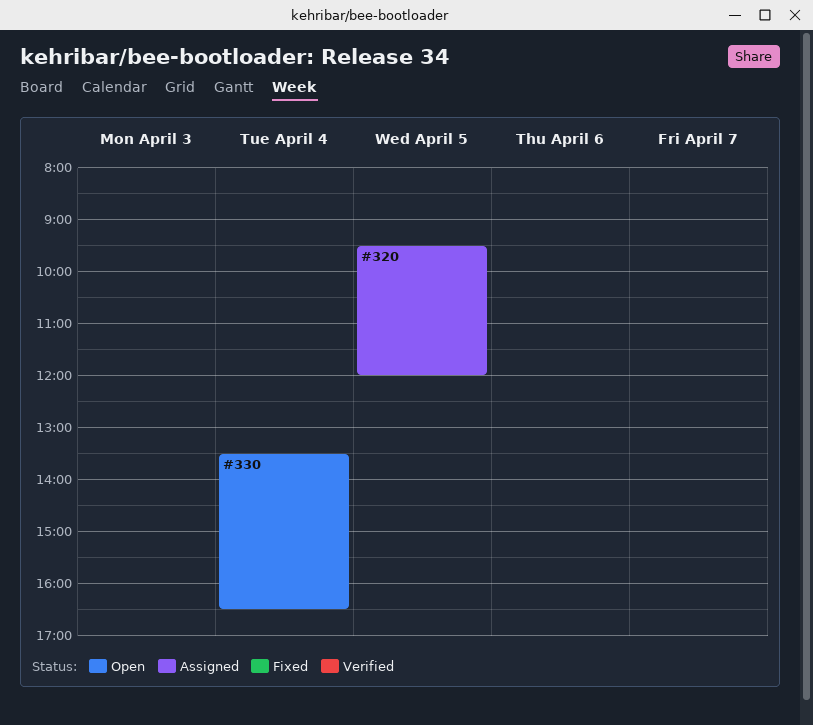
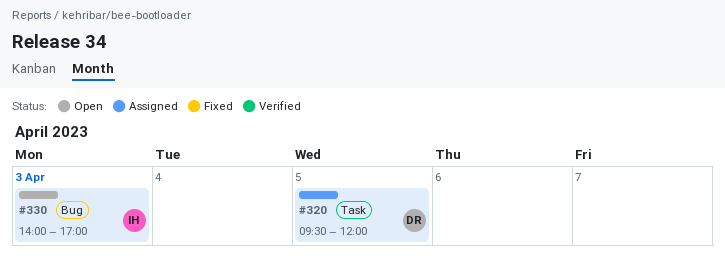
#330, day: Apr 4 -> Apr 3
#330, begins: 13:30 -> 14:00
#330, ends: 16:30 -> 17:00

